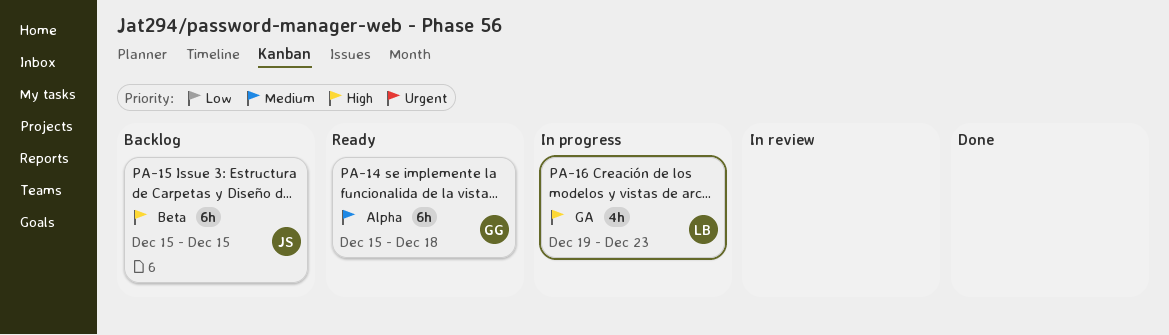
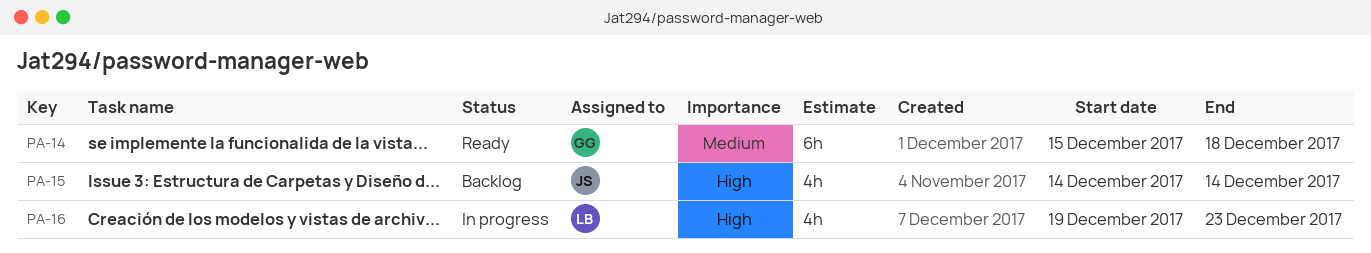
PA-15, estimate: 6h -> 4h
PA-15, start: Dec 15 -> Dec 14
PA-15, due: Dec 15 -> Dec 14

